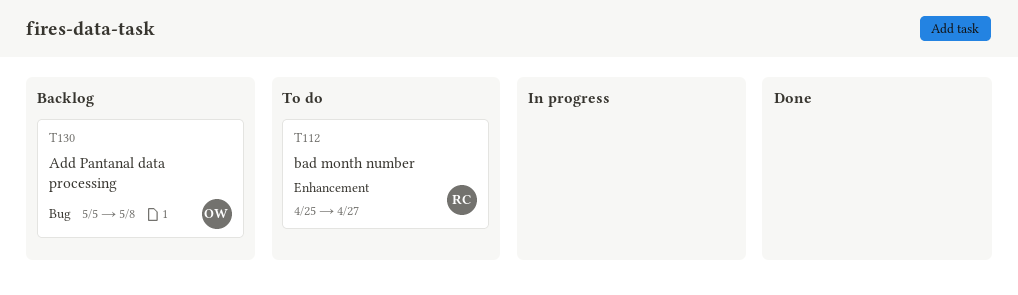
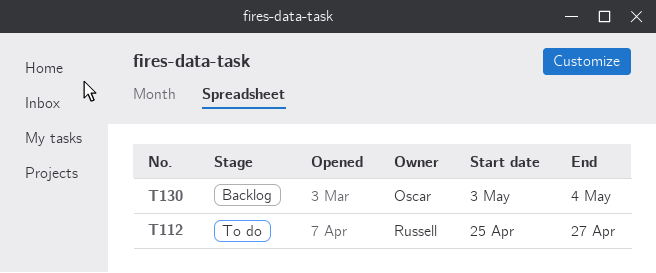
T130, start: May 5 -> May 3
T130, due: May 8 -> May 4

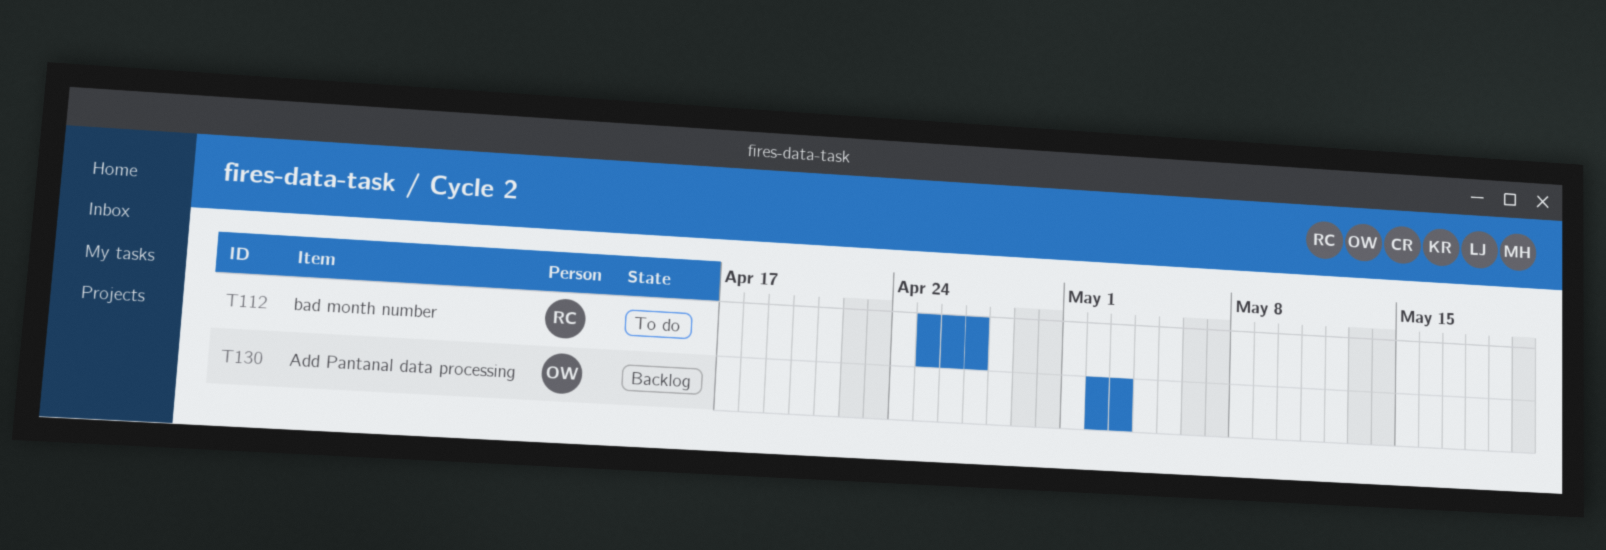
T130, start: May 3 -> May 2
T130, due: May 4 -> May 3

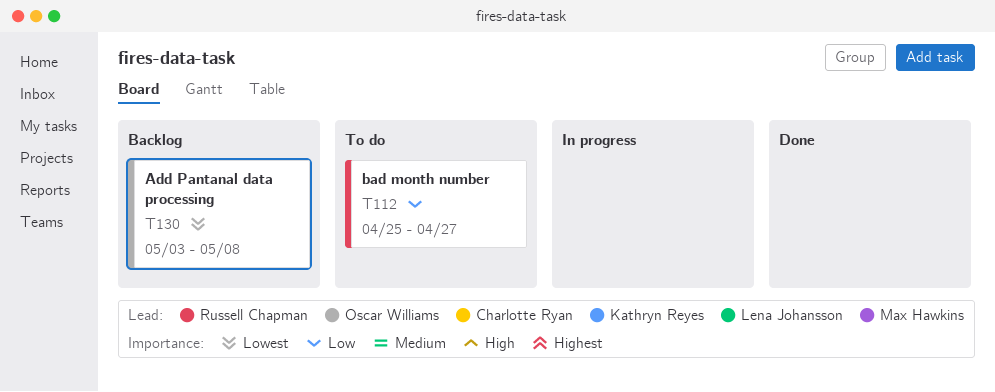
T130, start: May 2 -> May 3
T130, due: May 3 -> May 8

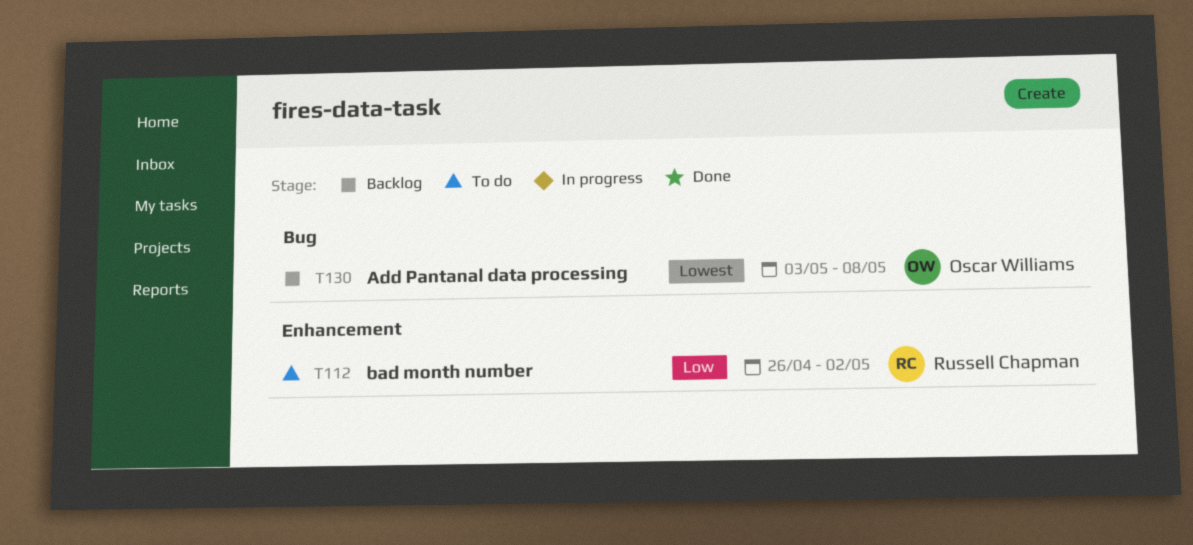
T112, start: Apr 25 -> Apr 26
T112, due: Apr 27 -> May 2

